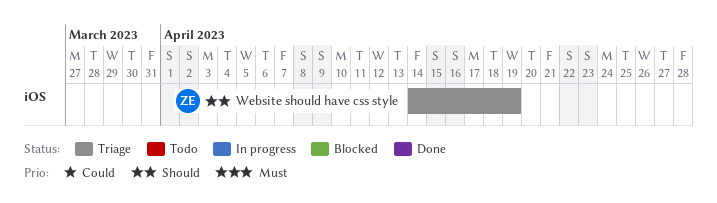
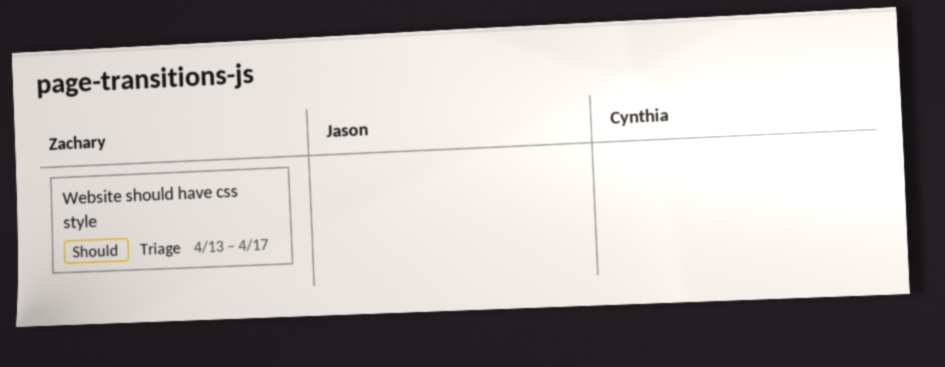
Website should have css style, start: Apr 14 -> Apr 13
Website should have css style, due: Apr 19 -> Apr 17

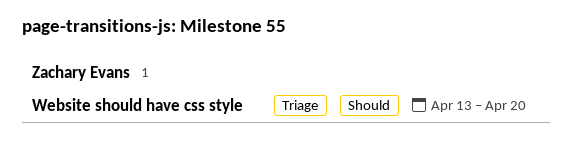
Website should have css style, due: Apr 17 -> Apr 20

